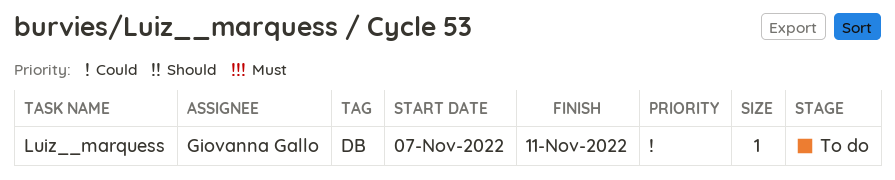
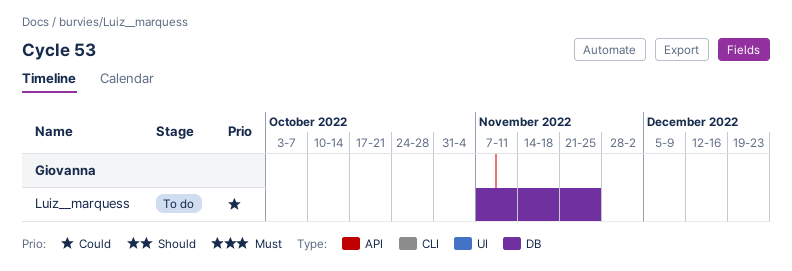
Luiz__marquess, due: Nov 11 -> Nov 25

